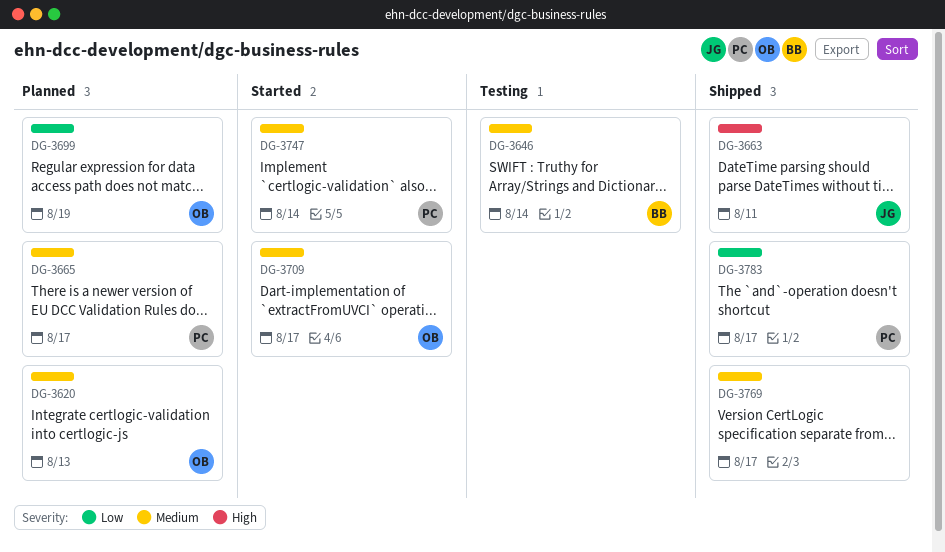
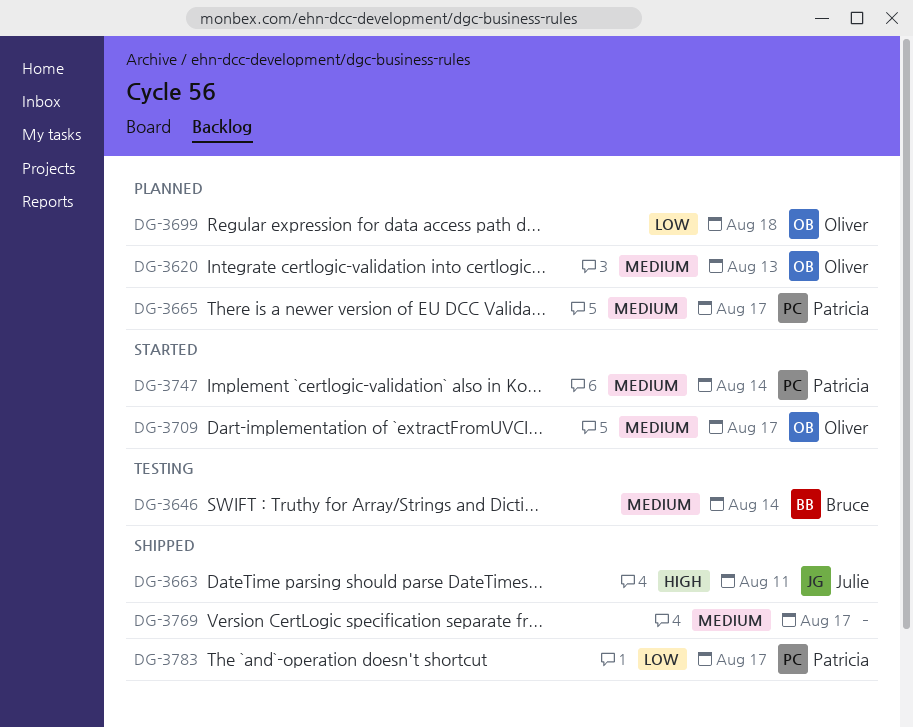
DG-3699, due: Aug 19 -> Aug 18

